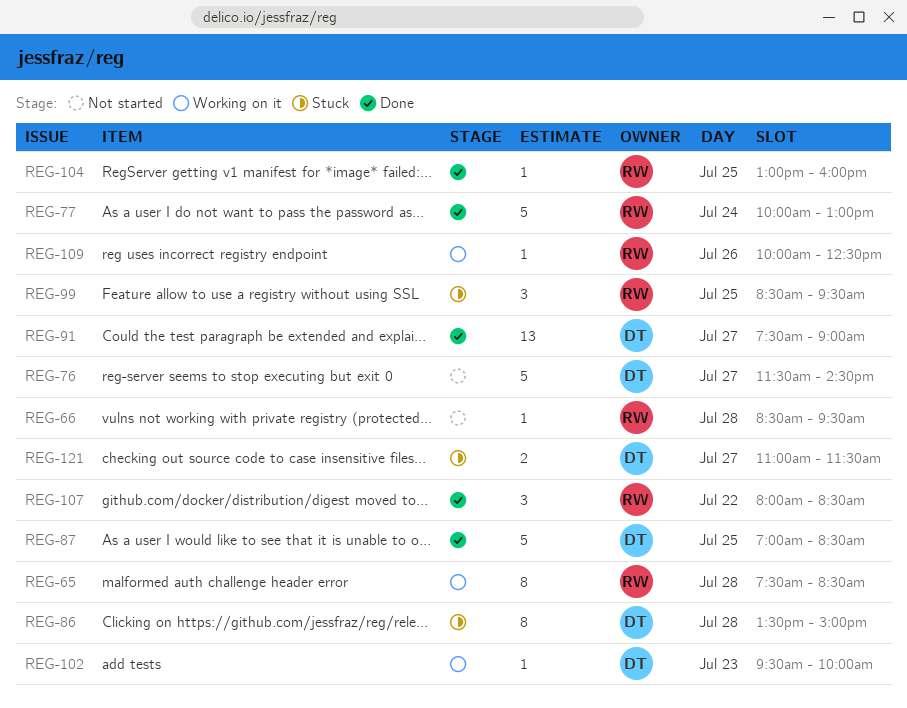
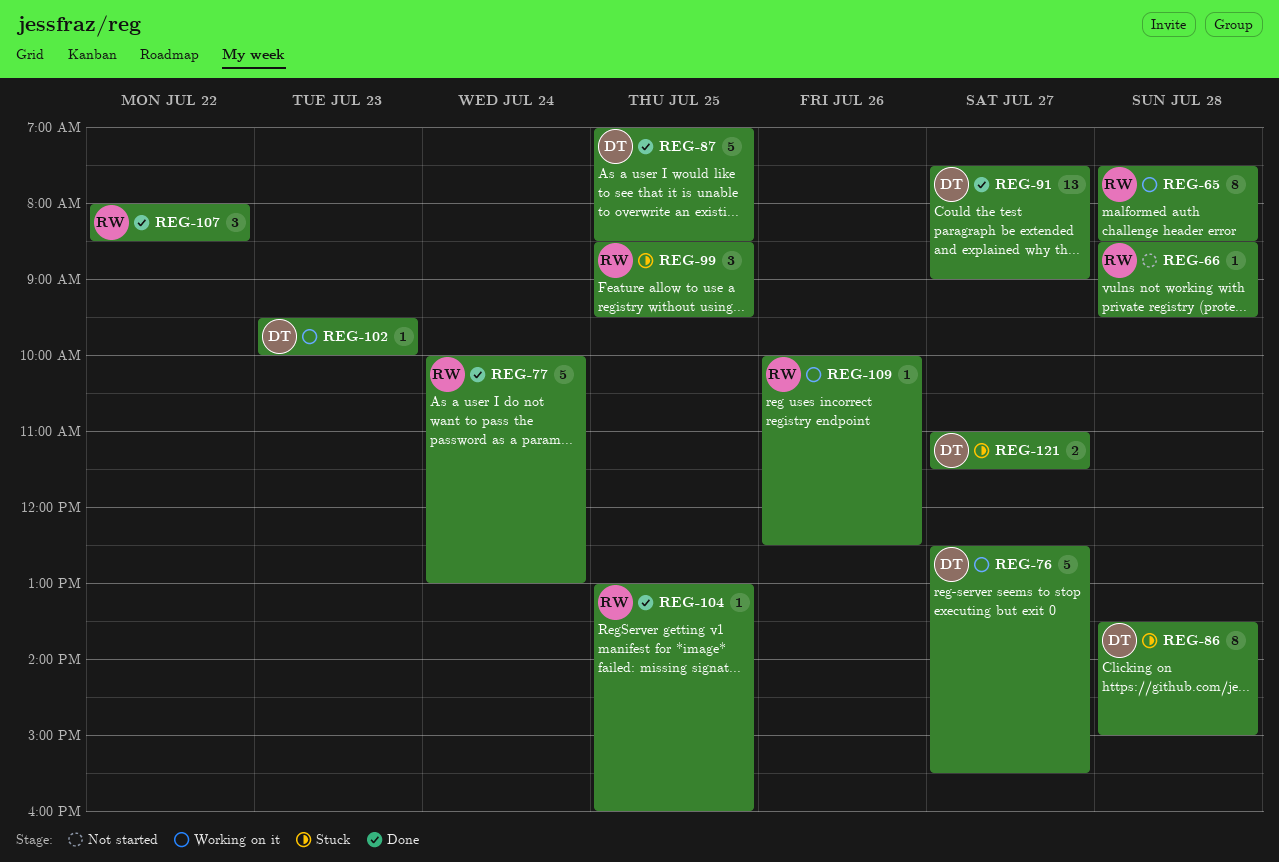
REG-76, status: Not started -> Working on it
REG-76, begins: 11:30 -> 12:30
REG-76, ends: 14:30 -> 15:30

